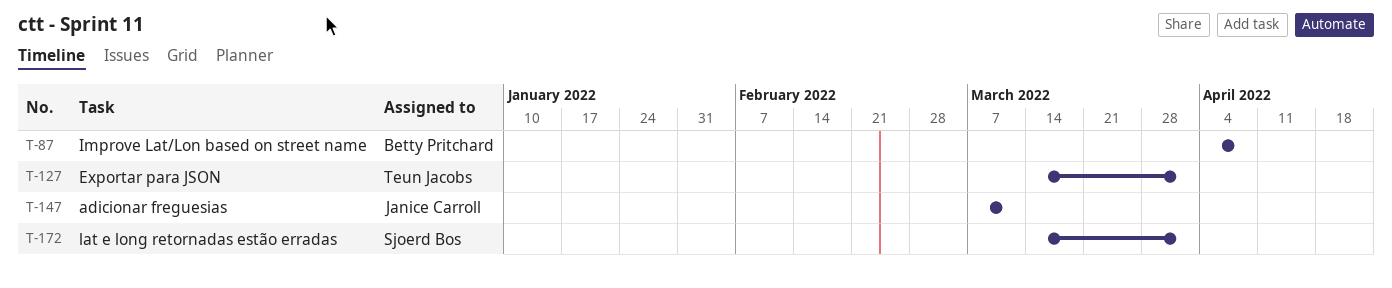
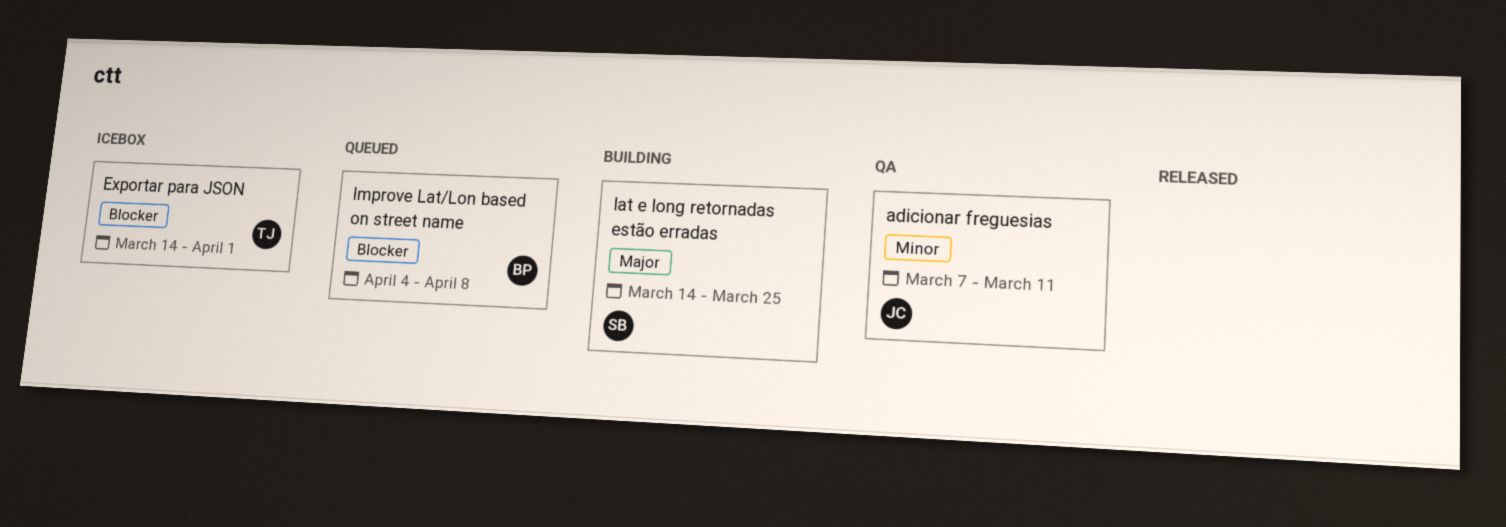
lat e long retornadas estão erradas, due: Apr 1 -> Mar 25

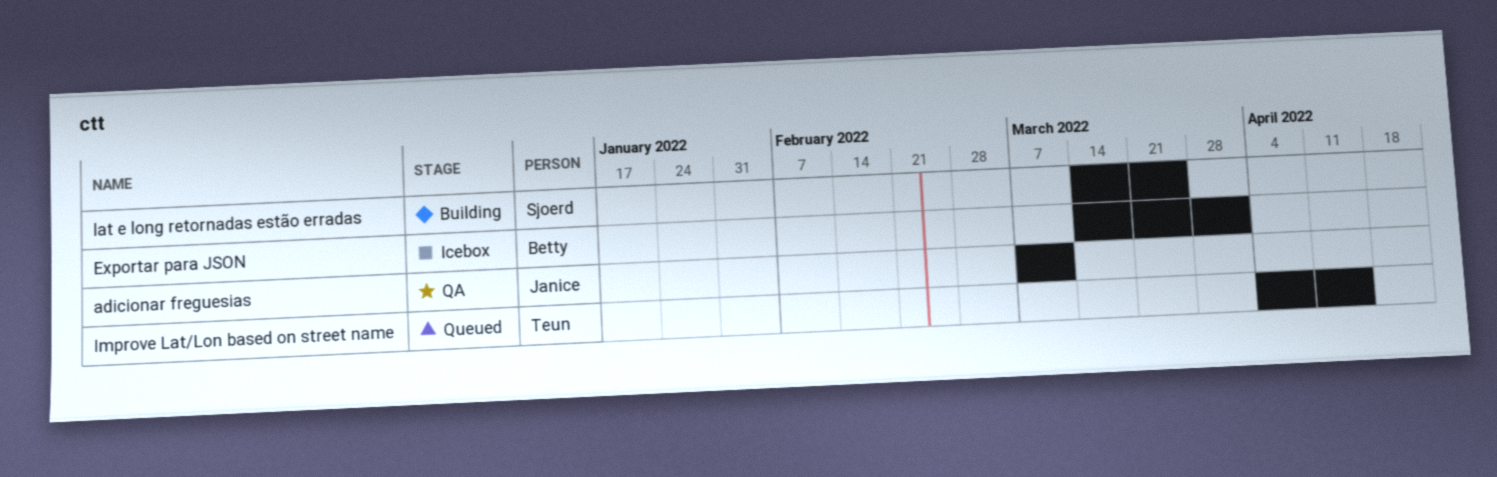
Exportar para JSON, owner: Teun -> Betty
Improve Lat/Lon based on street name, owner: Betty -> Teun
Improve Lat/Lon based on street name, due: Apr 8 -> Apr 15

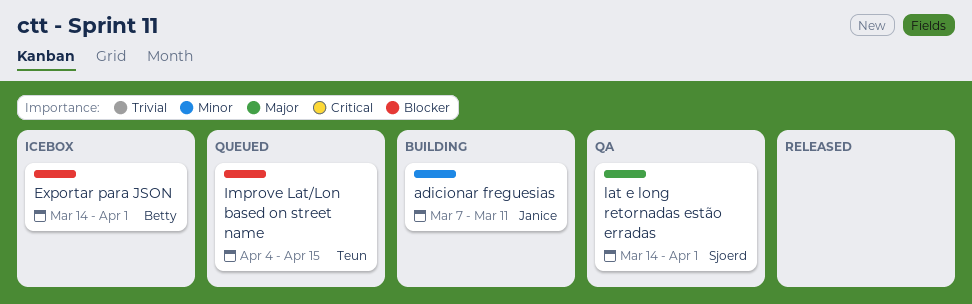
adicionar freguesias, status: QA -> Building
lat e long retornadas estão erradas, status: Building -> QA
lat e long retornadas estão erradas, due: Mar 25 -> Apr 1

